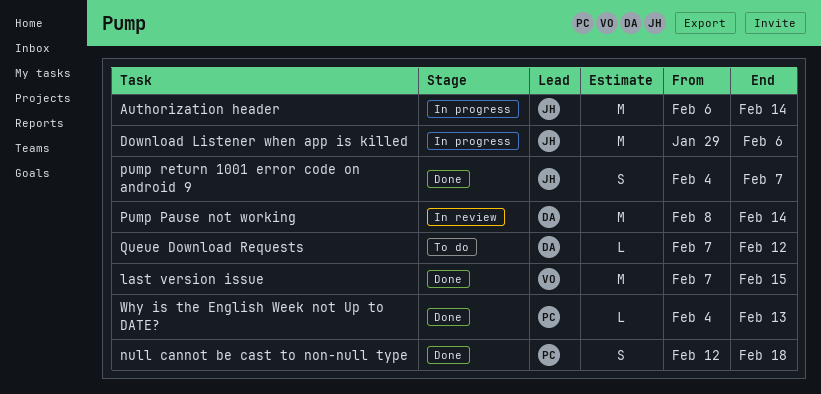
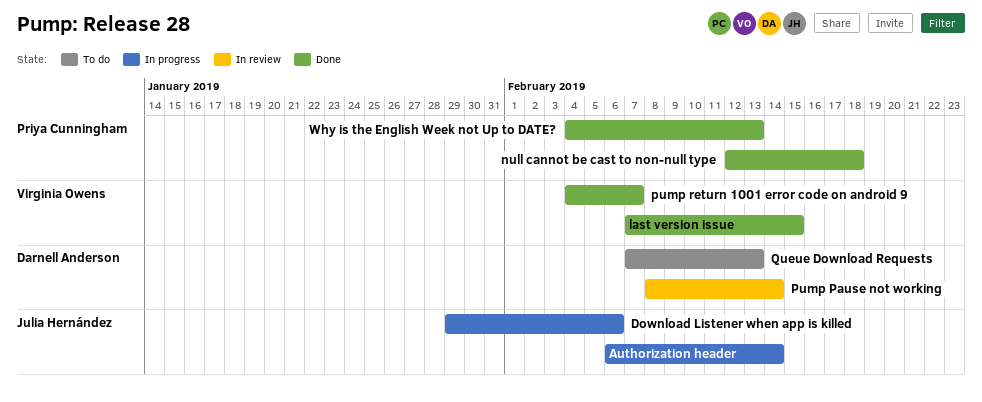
pump return 1001 error code on android 9, owner: Julia Hernández -> Virginia Owens
Queue Download Requests, due: Feb 12 -> Feb 13

